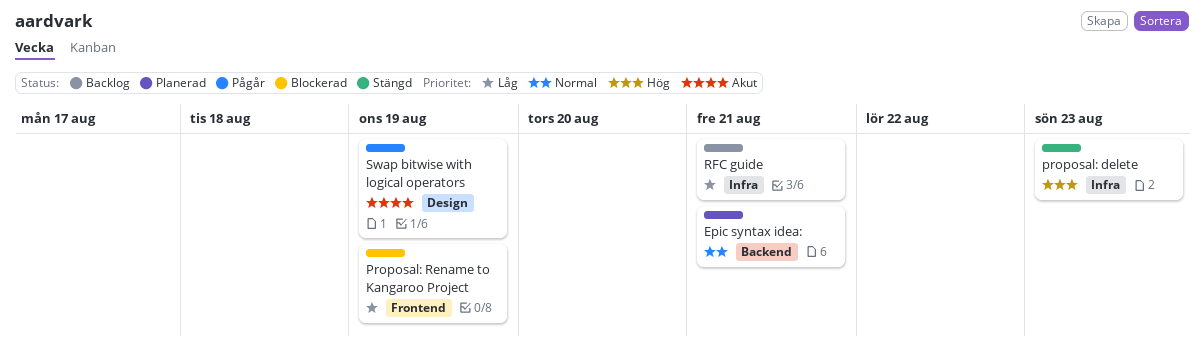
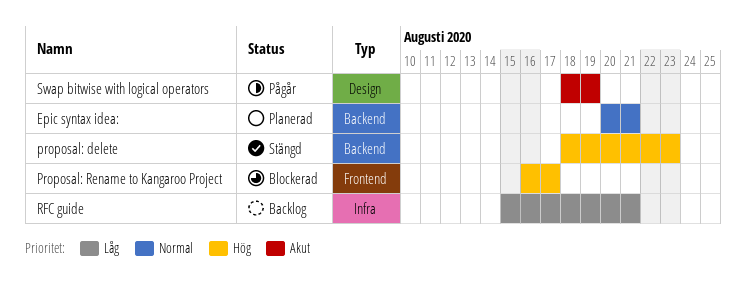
proposal: delete, label: Infra -> Backend
Proposal: Rename to Kangaroo Project, priority: Låg -> Hög
Proposal: Rename to Kangaroo Project, due: Aug 19 -> Aug 17

